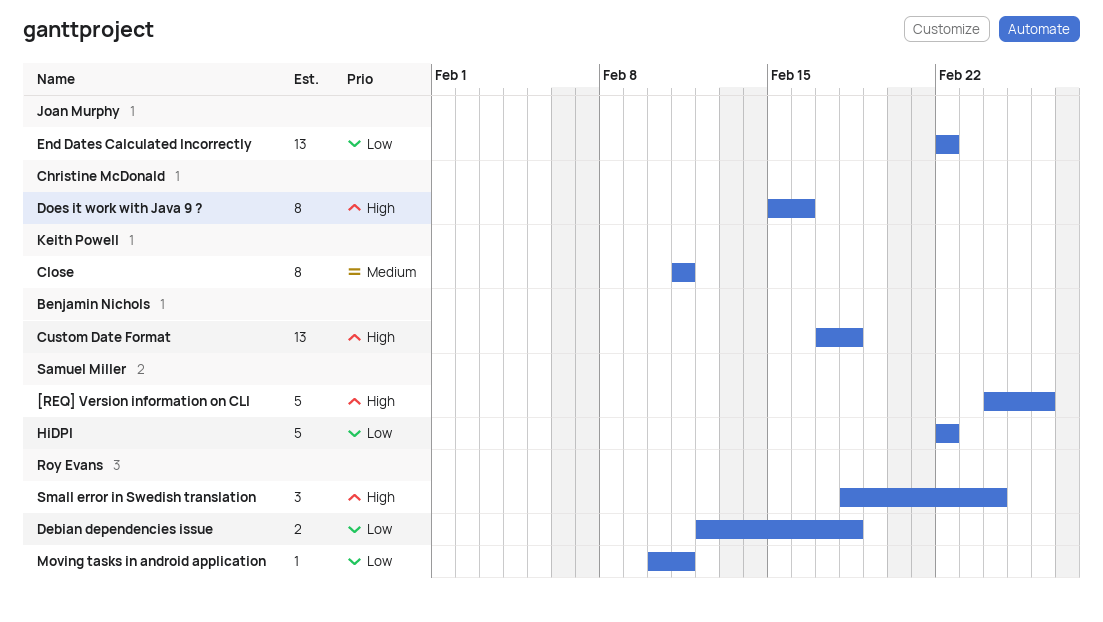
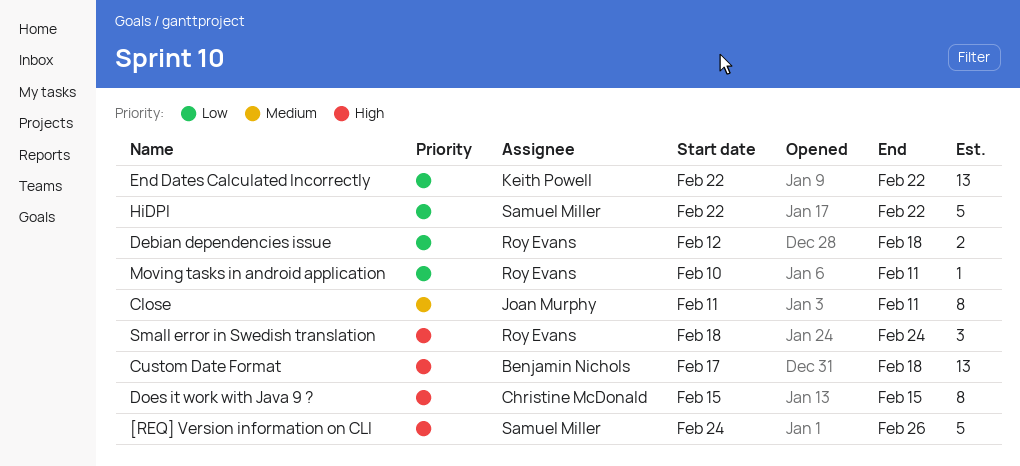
Close, owner: Keith Powell -> Joan Murphy
Does it work with Java 9 ?, due: Feb 16 -> Feb 15
End Dates Calculated Incorrectly, owner: Joan Murphy -> Keith Powell

